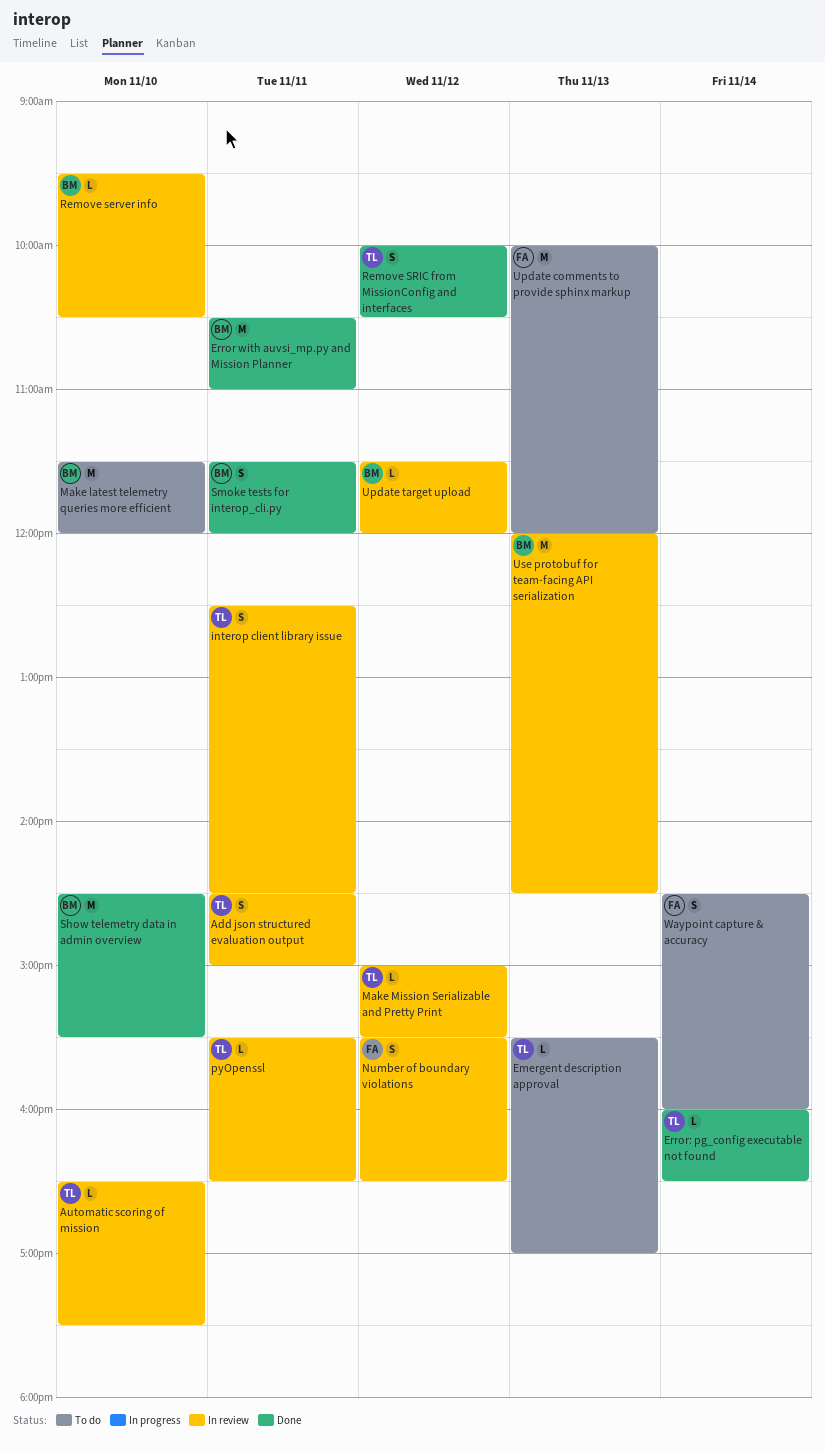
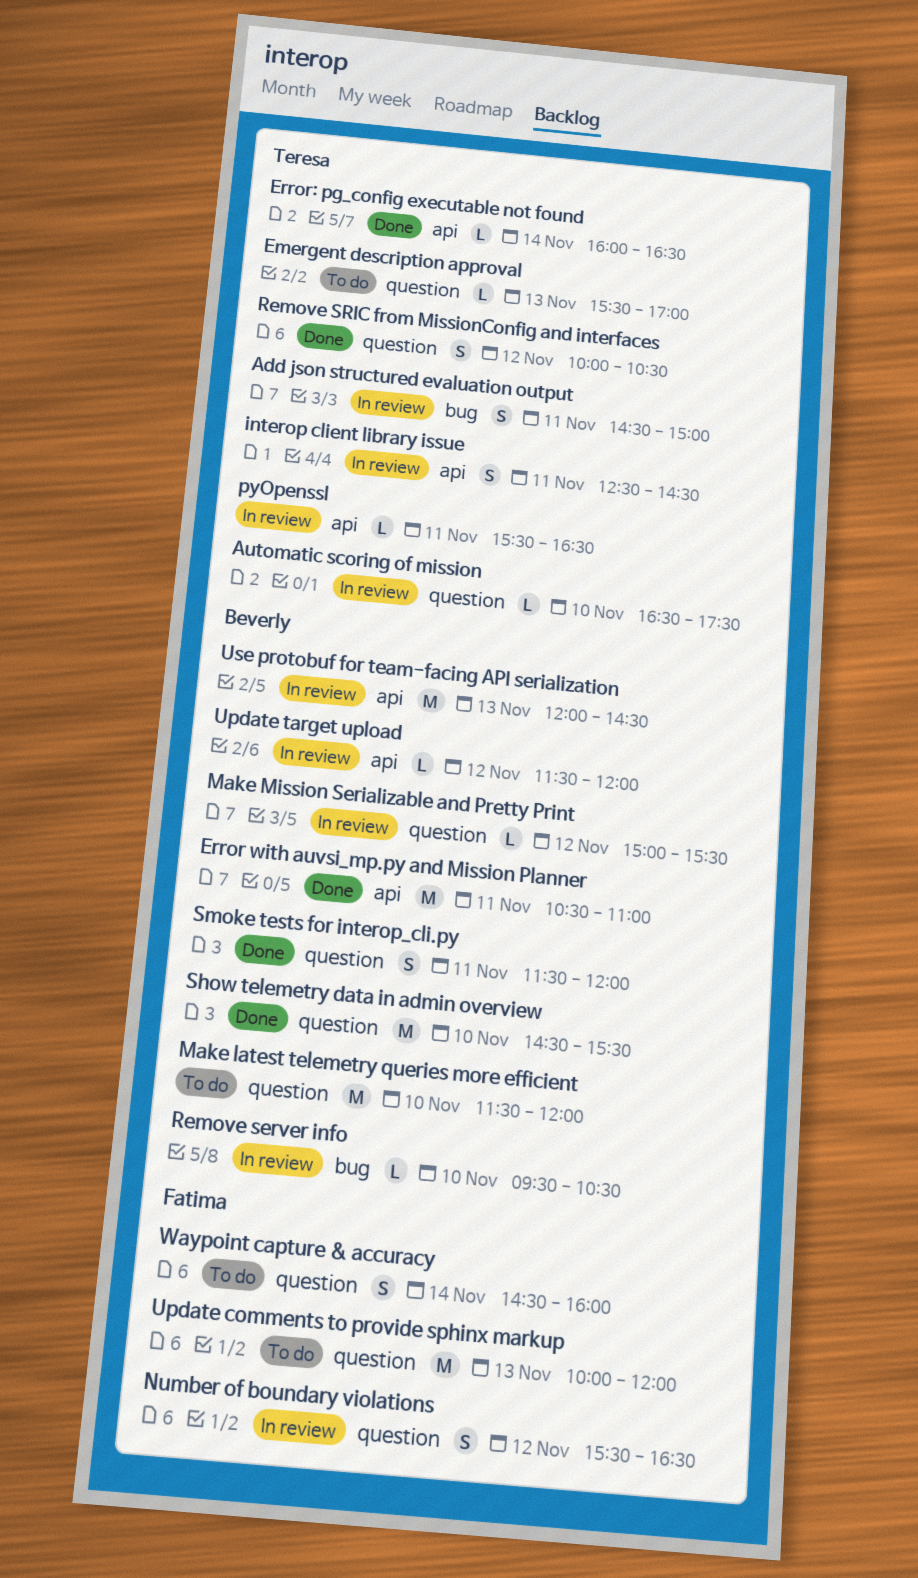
Make Mission Serializable and Pretty Print, owner: Teresa -> Beverly

